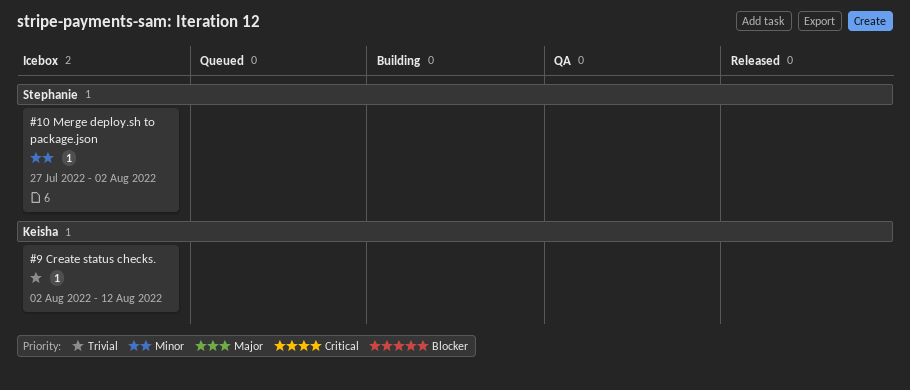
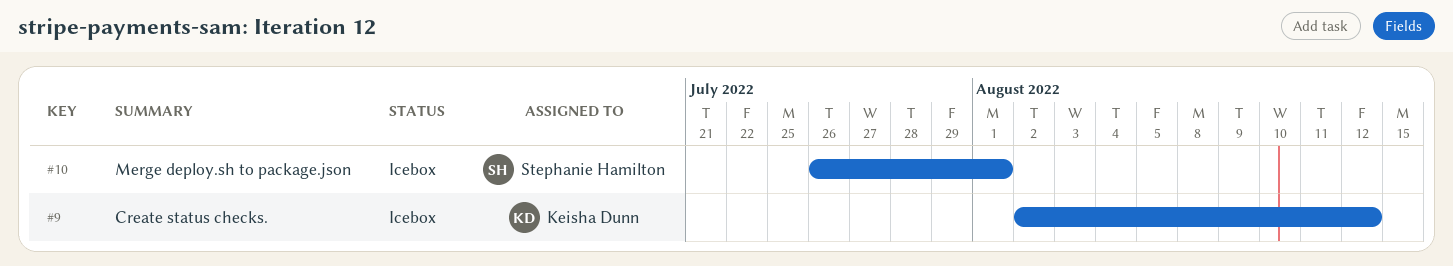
#10, start: Jul 27 -> Jul 26
#10, due: Aug 2 -> Aug 1

